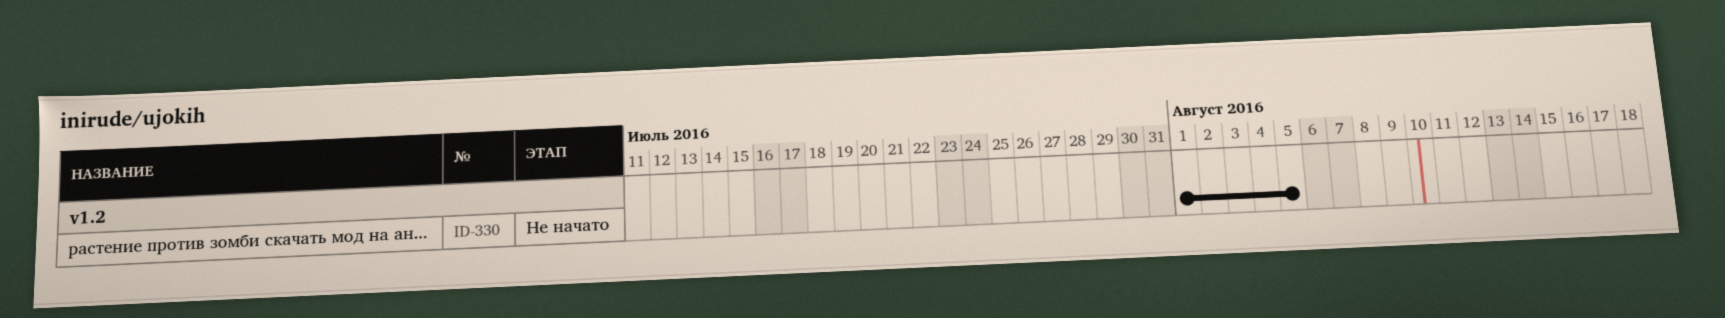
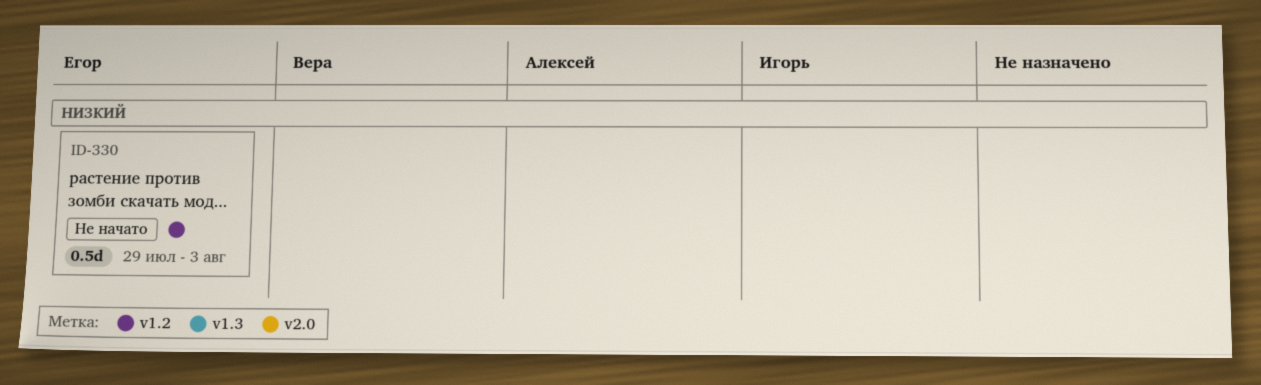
ID-330, start: Aug 1 -> Jul 29
ID-330, due: Aug 5 -> Aug 3

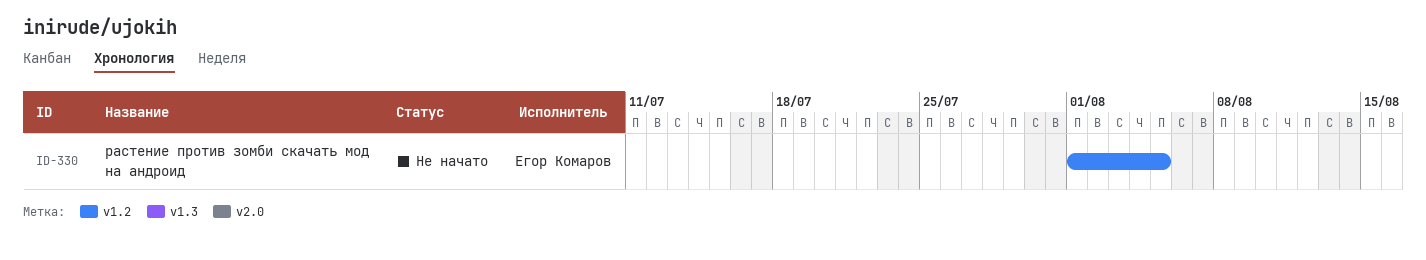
ID-330, start: Jul 29 -> Aug 1
ID-330, due: Aug 3 -> Aug 5

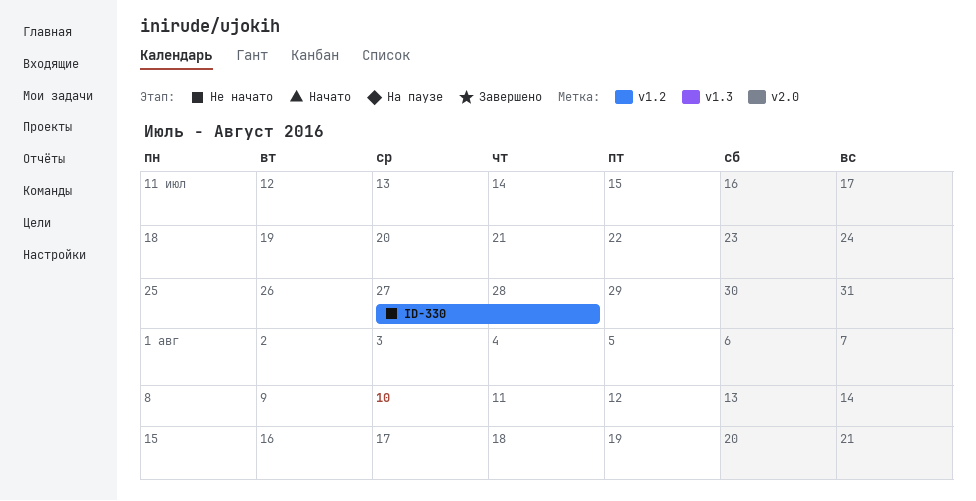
ID-330, start: Aug 1 -> Jul 27
ID-330, due: Aug 5 -> Jul 28

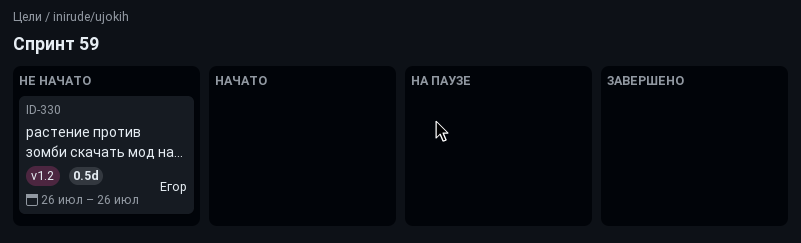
ID-330, start: Jul 27 -> Jul 26
ID-330, due: Jul 28 -> Jul 26

